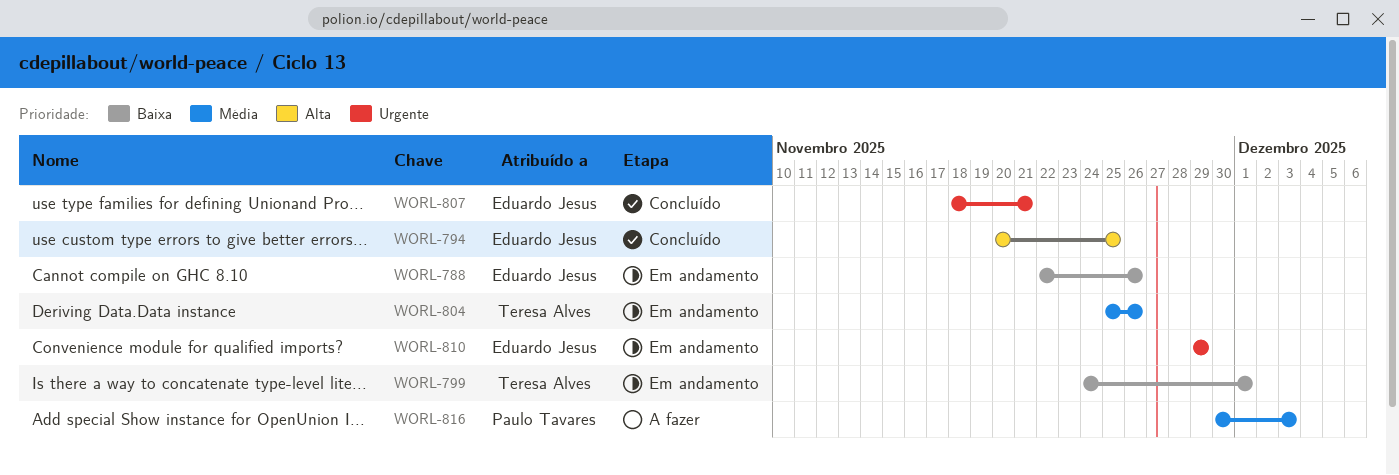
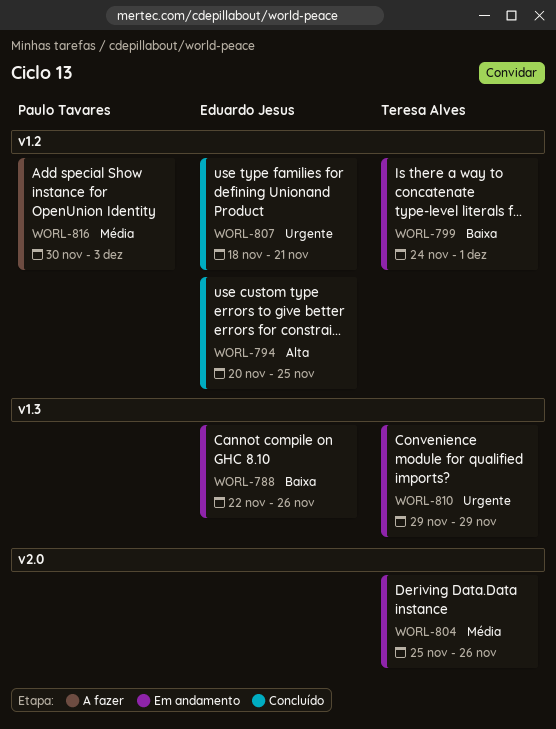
WORL-810, owner: Eduardo Jesus -> Teresa Alves

